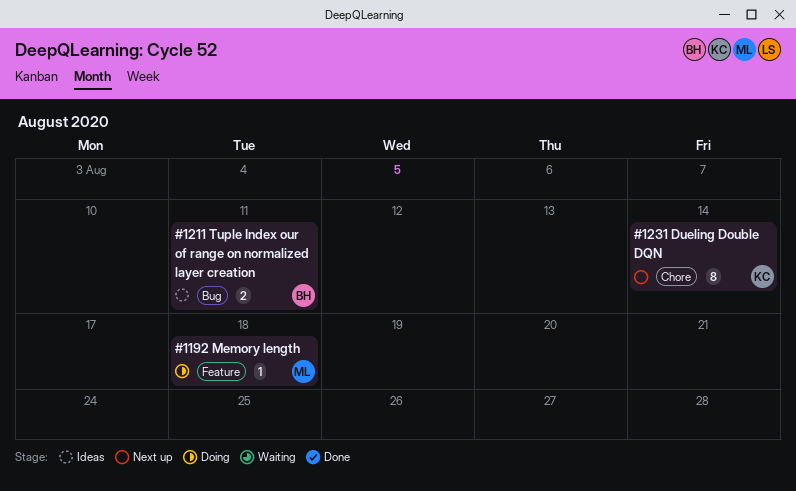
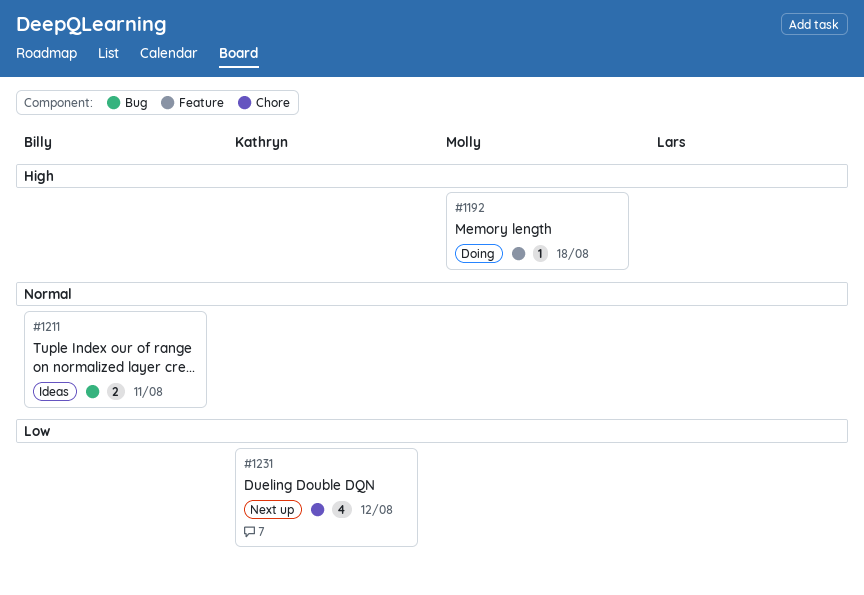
#1231, estimate: 8 -> 4
#1231, due: Aug 14 -> Aug 12

